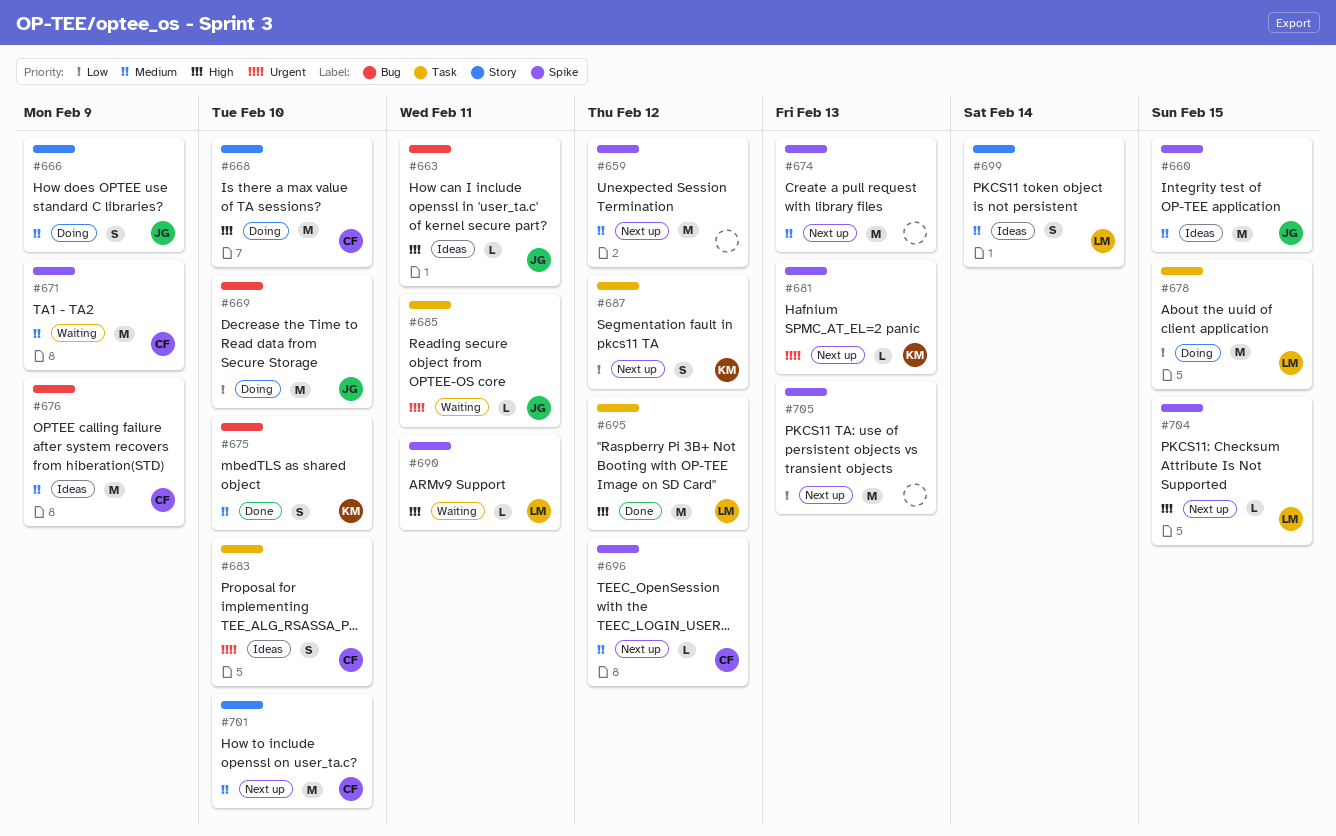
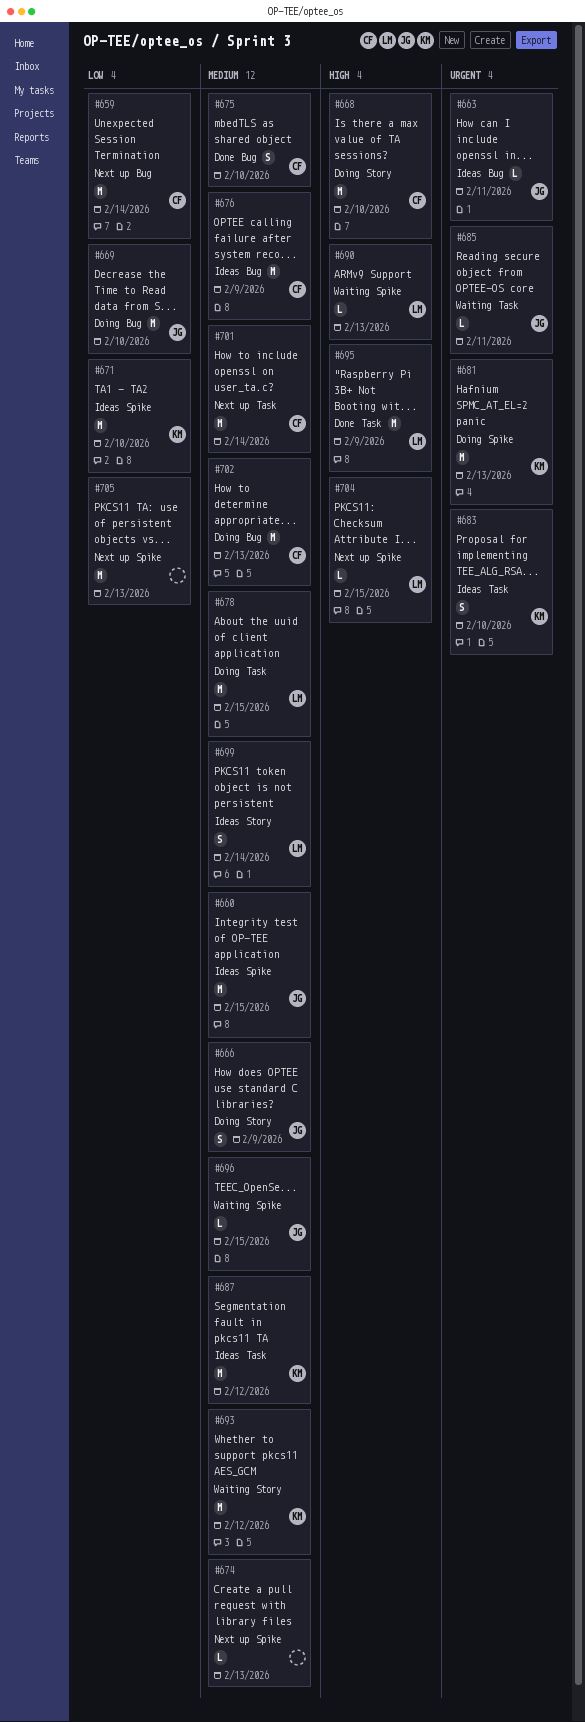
#659, owner: none -> CF
#659, priority: Medium -> Low
#659, label: Spike -> Bug
#659, due: Feb 12 -> Feb 14
#663, priority: High -> Urgent
#671, status: Waiting -> Ideas
#671, owner: CF -> KM
#671, priority: Medium -> Low
#671, due: Feb 9 -> Feb 10
#674, estimate: M -> L
#675, owner: KM -> CF
#678, priority: Low -> Medium
#681, status: Next up -> Doing
#681, estimate: L -> M
#683, owner: CF -> KM
#687, status: Next up -> Ideas
#687, priority: Low -> Medium
#687, estimate: S -> M
#690, due: Feb 11 -> Feb 13
#693: none -> present
#695, due: Feb 12 -> Feb 9
#696, status: Next up -> Waiting
#696, owner: CF -> JG
#696, due: Feb 12 -> Feb 15
#701, label: Story -> Task
#701, due: Feb 10 -> Feb 14
#702: none -> present

